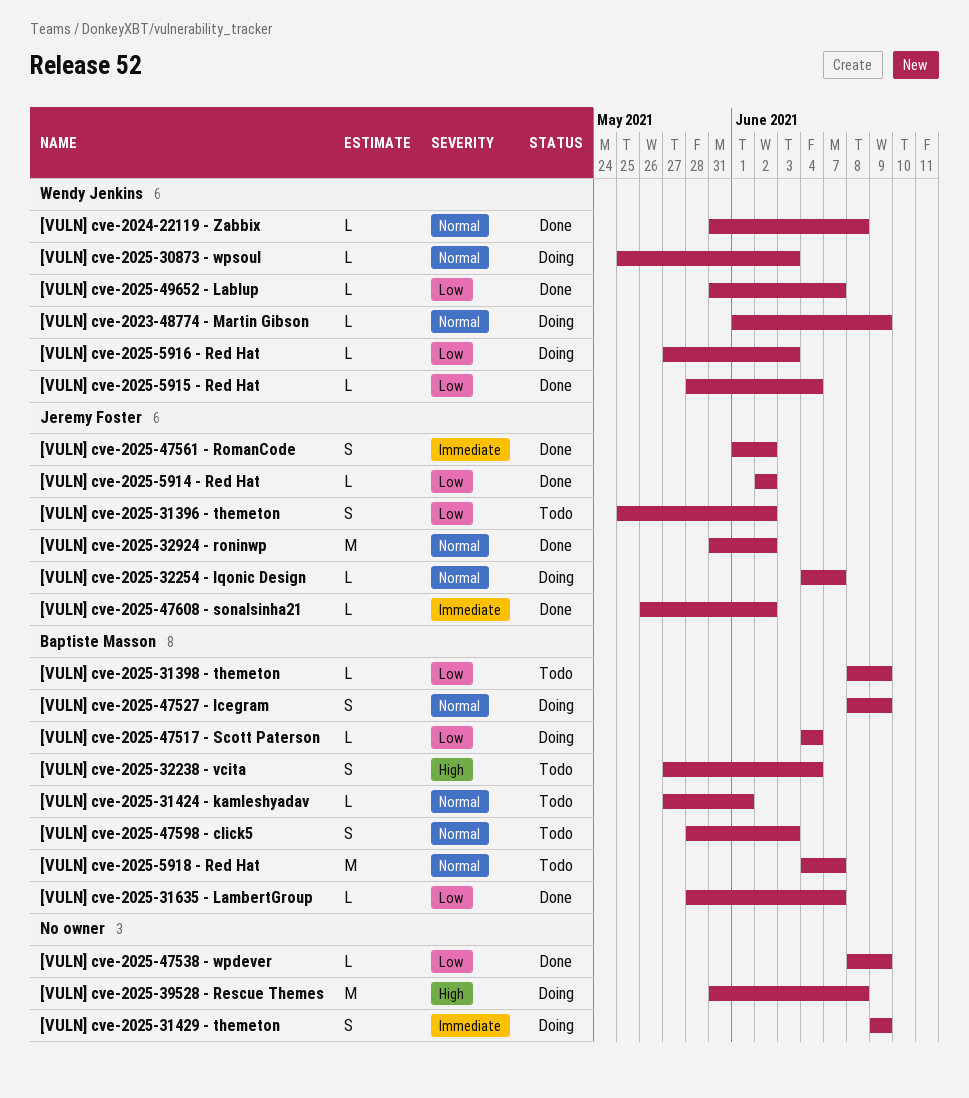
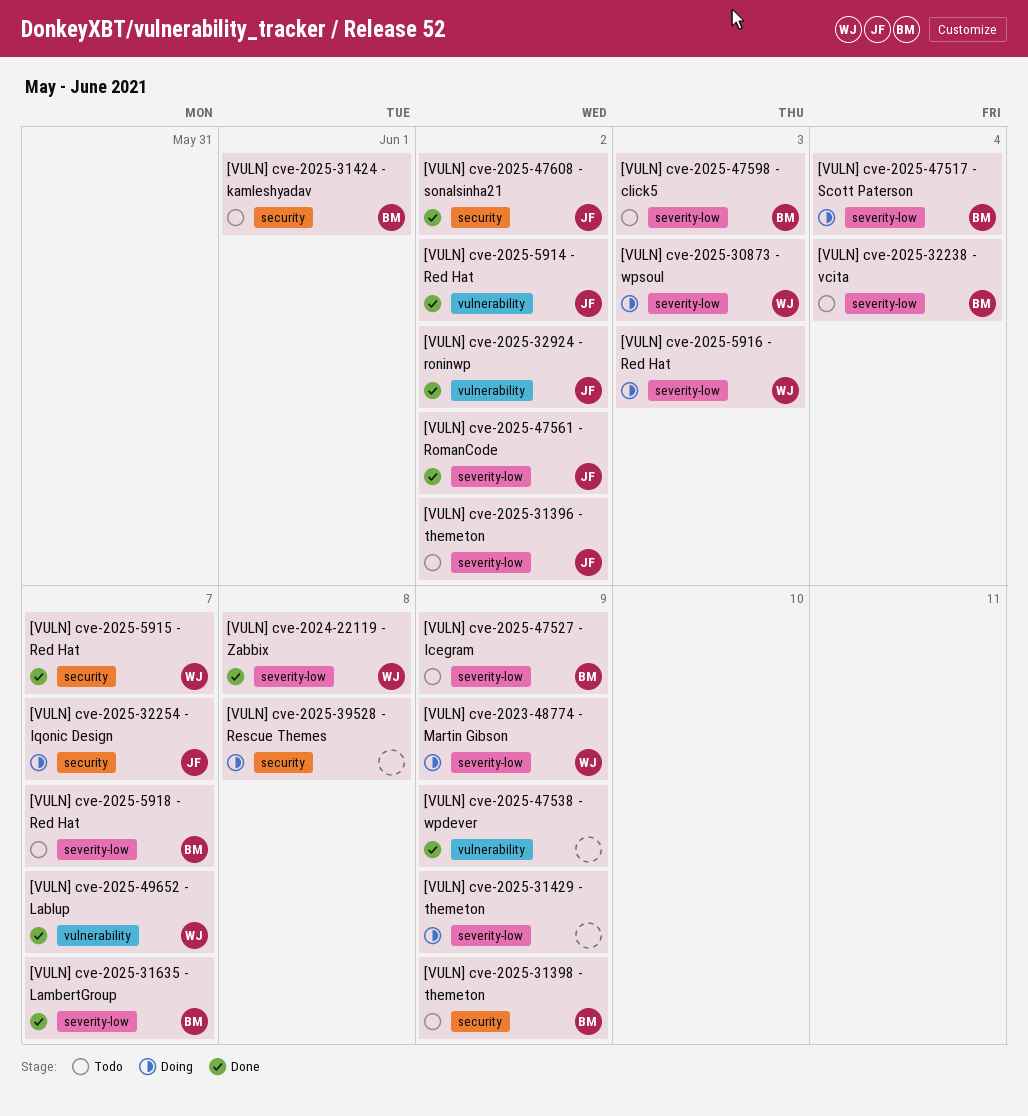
[VULN] cve-2025-47527 - Icegram, status: Doing -> Todo
[VULN] cve-2025-5915 - Red Hat, due: Jun 4 -> Jun 7

